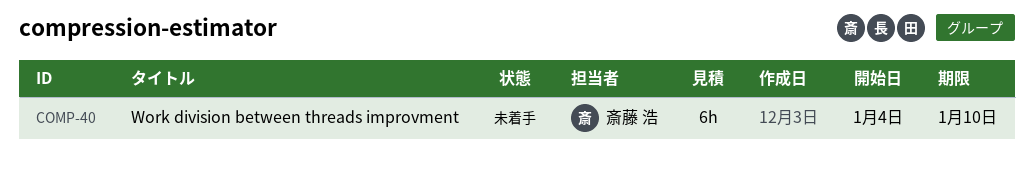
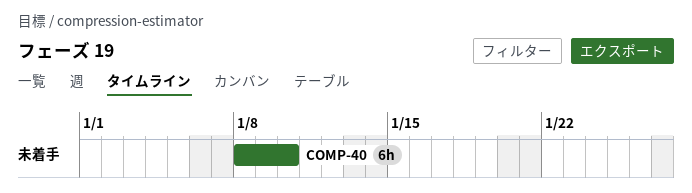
COMP-40, start: Jan 4 -> Jan 8

